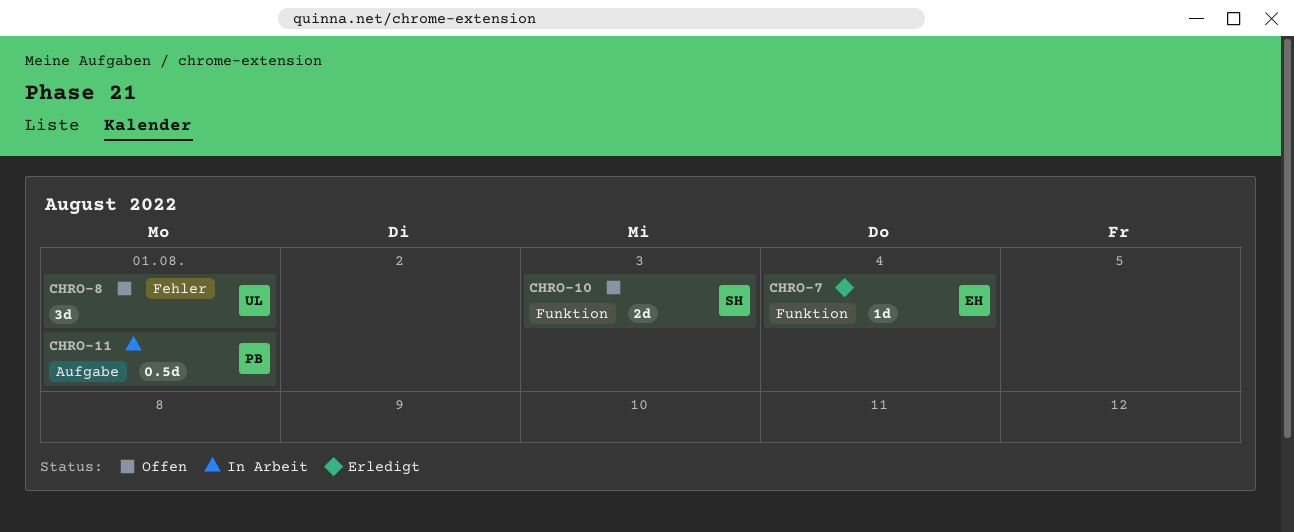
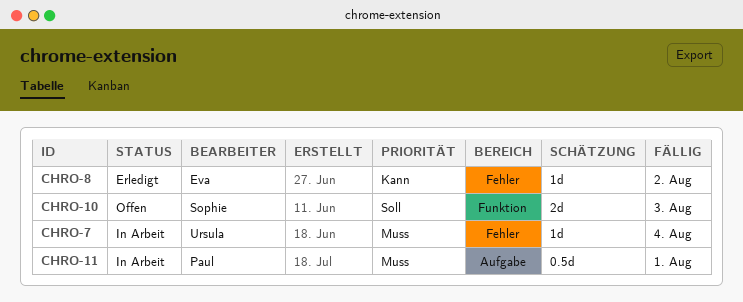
CHRO-7, status: Erledigt -> In Arbeit
CHRO-7, owner: Eva -> Ursula
CHRO-7, label: Funktion -> Fehler
CHRO-8, status: Offen -> Erledigt
CHRO-8, owner: Ursula -> Eva
CHRO-8, estimate: 3d -> 1d
CHRO-8, due: Aug 1 -> Aug 2

